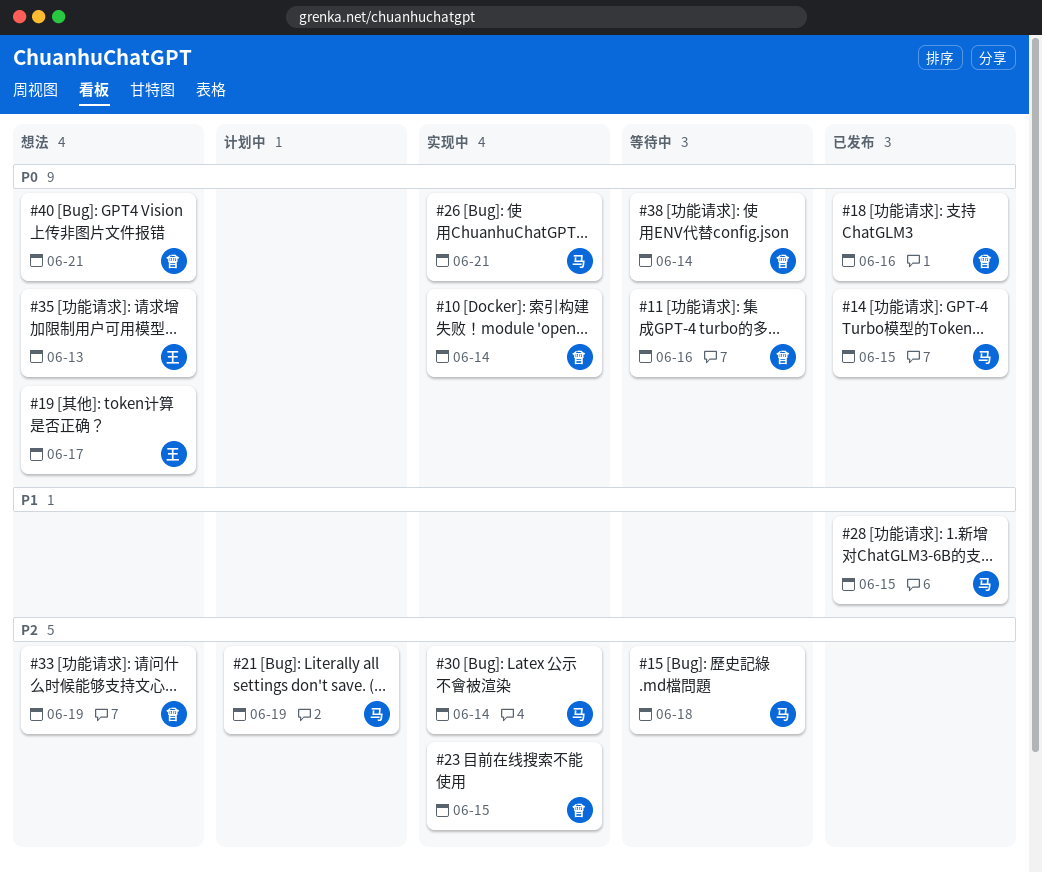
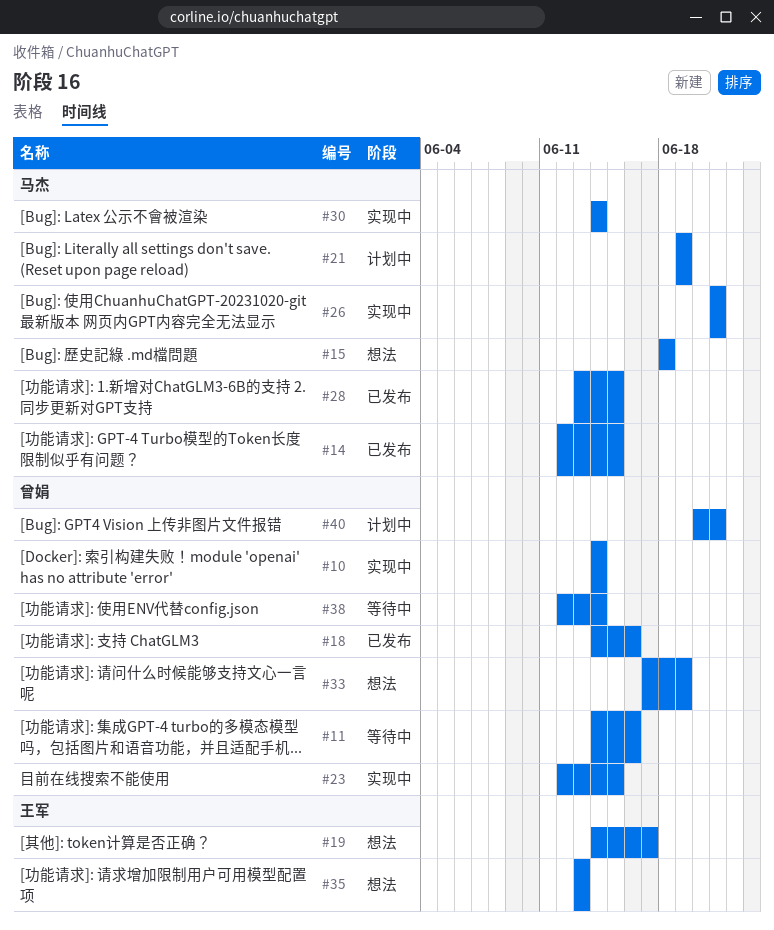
#15, status: 等待中 -> 想法
#40, status: 想法 -> 计划中

